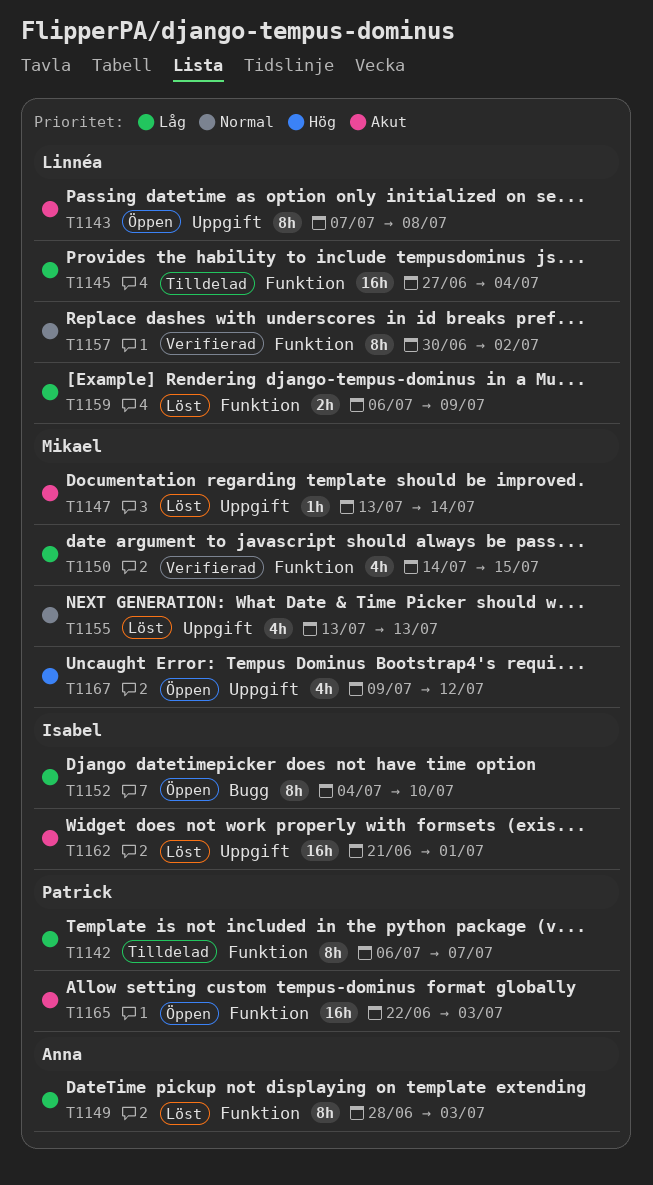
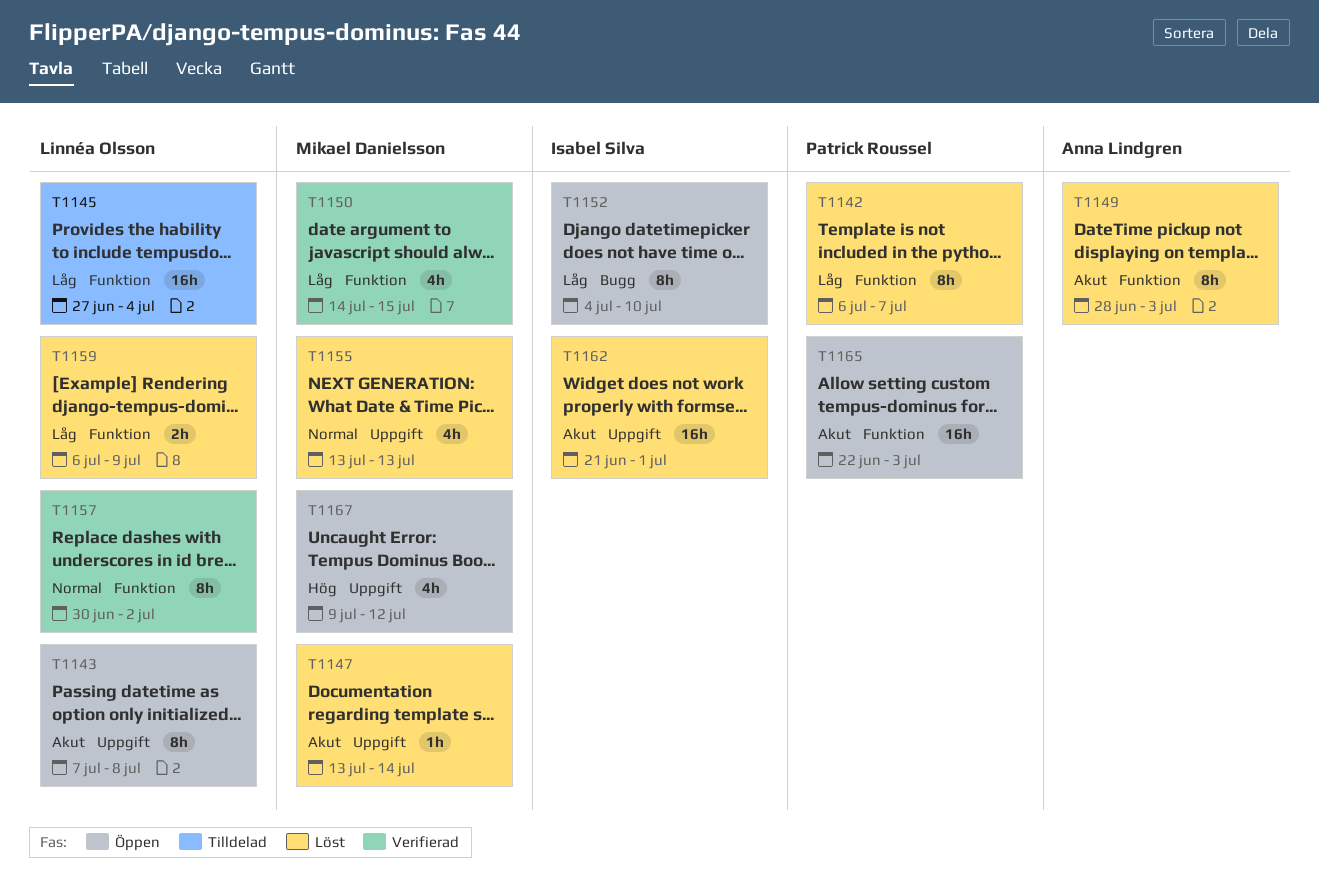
T1142, status: Tilldelad -> Löst
T1149, priority: Låg -> Akut

